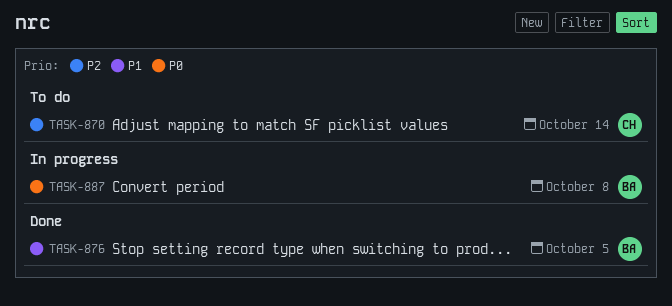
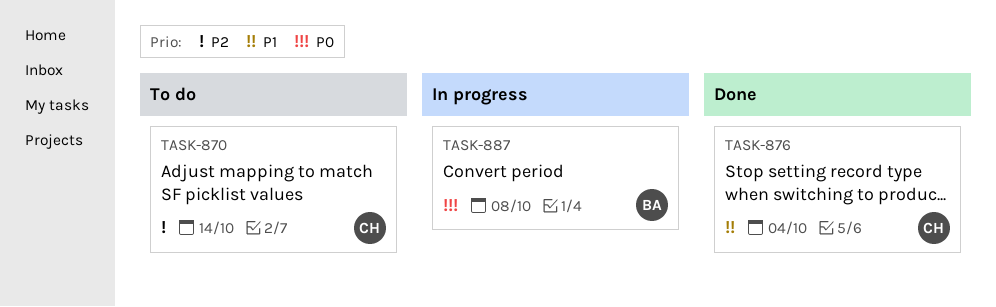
TASK-876, owner: BA -> CH
TASK-876, due: Oct 5 -> Oct 4

